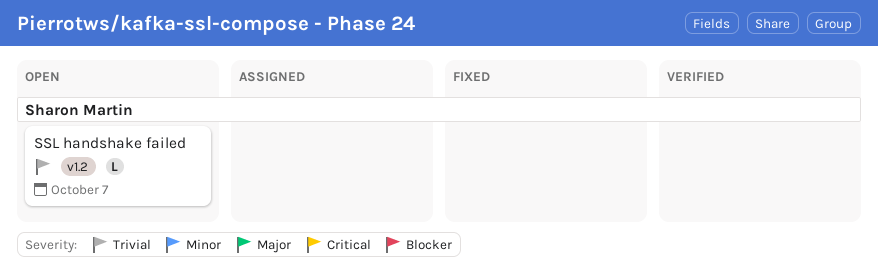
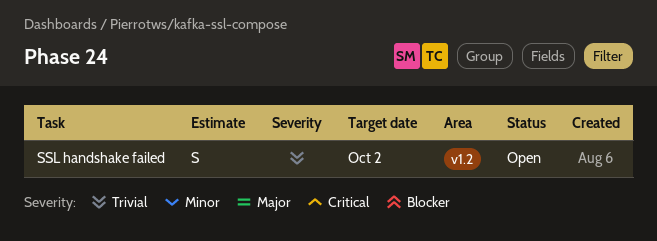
SSL handshake failed, estimate: L -> S
SSL handshake failed, due: Oct 7 -> Oct 2

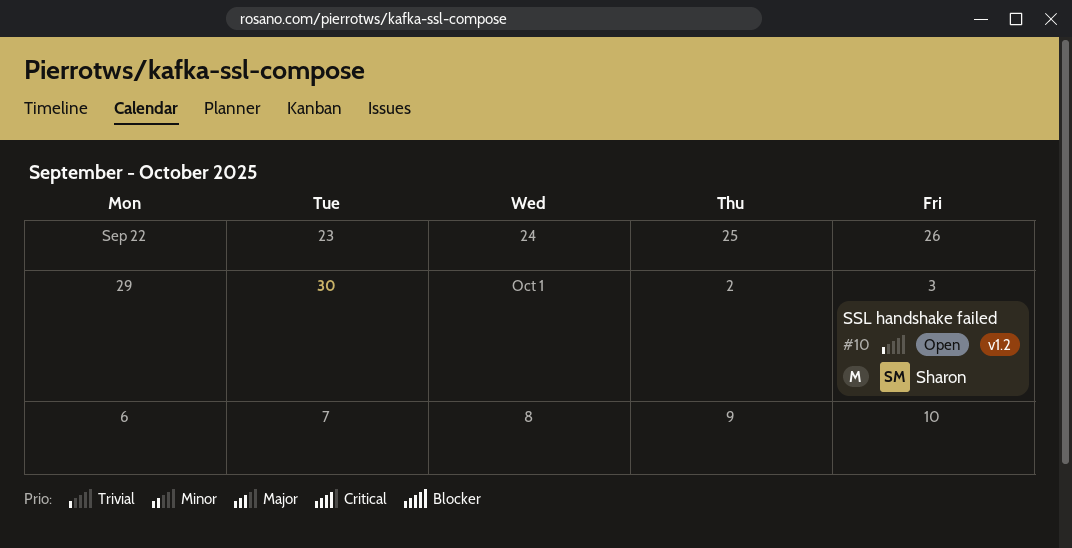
SSL handshake failed, estimate: S -> M
SSL handshake failed, due: Oct 2 -> Oct 3

